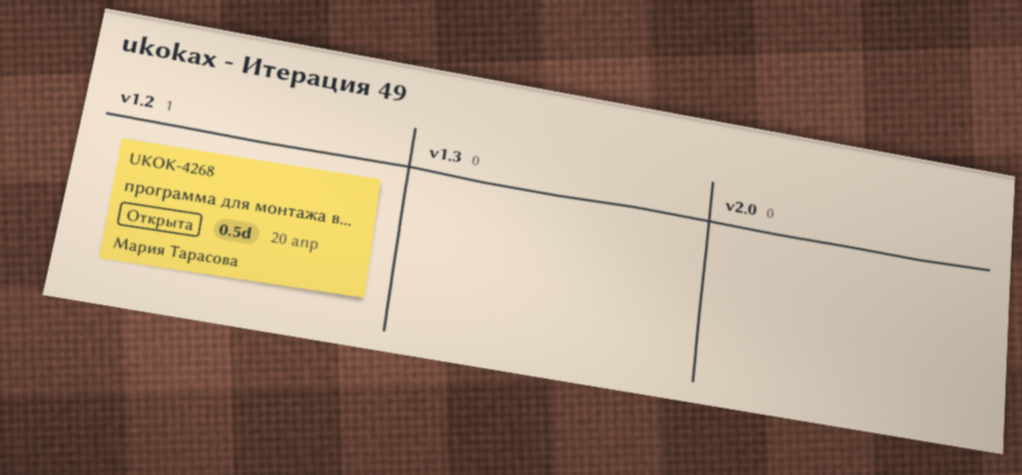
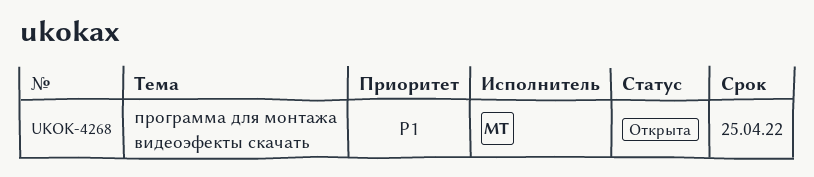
UKOK-4268, due: Apr 20 -> Apr 25

